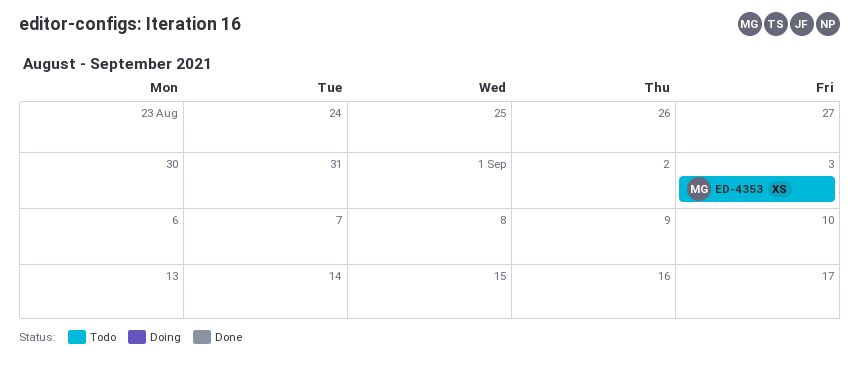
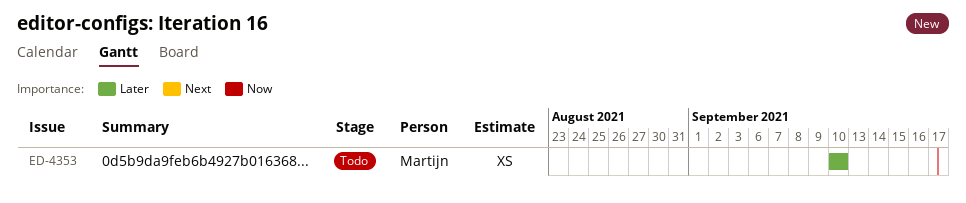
ED-4353, start: Sep 3 -> Sep 10
ED-4353, due: Sep 3 -> Sep 10

